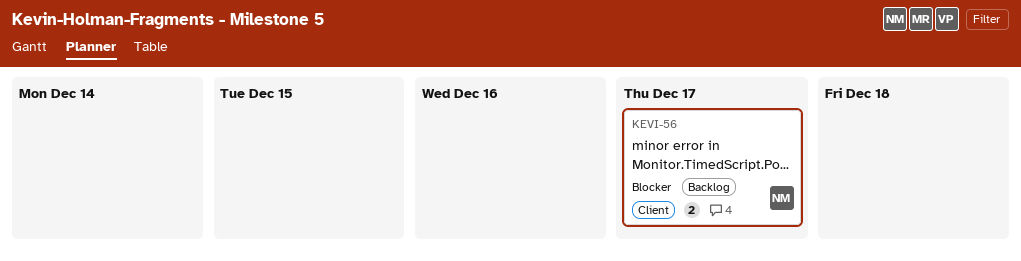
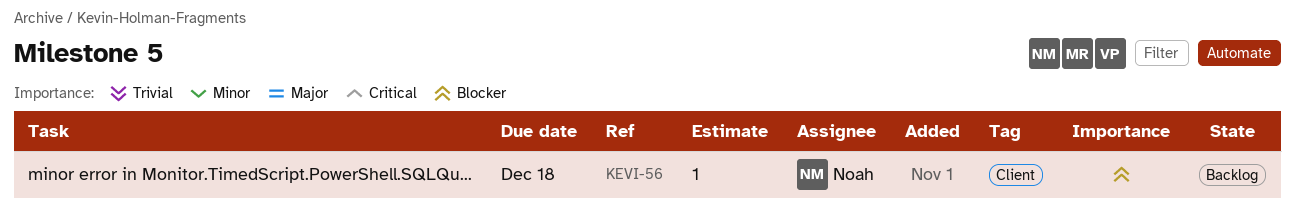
KEVI-56, estimate: 2 -> 1
KEVI-56, due: Dec 17 -> Dec 18

